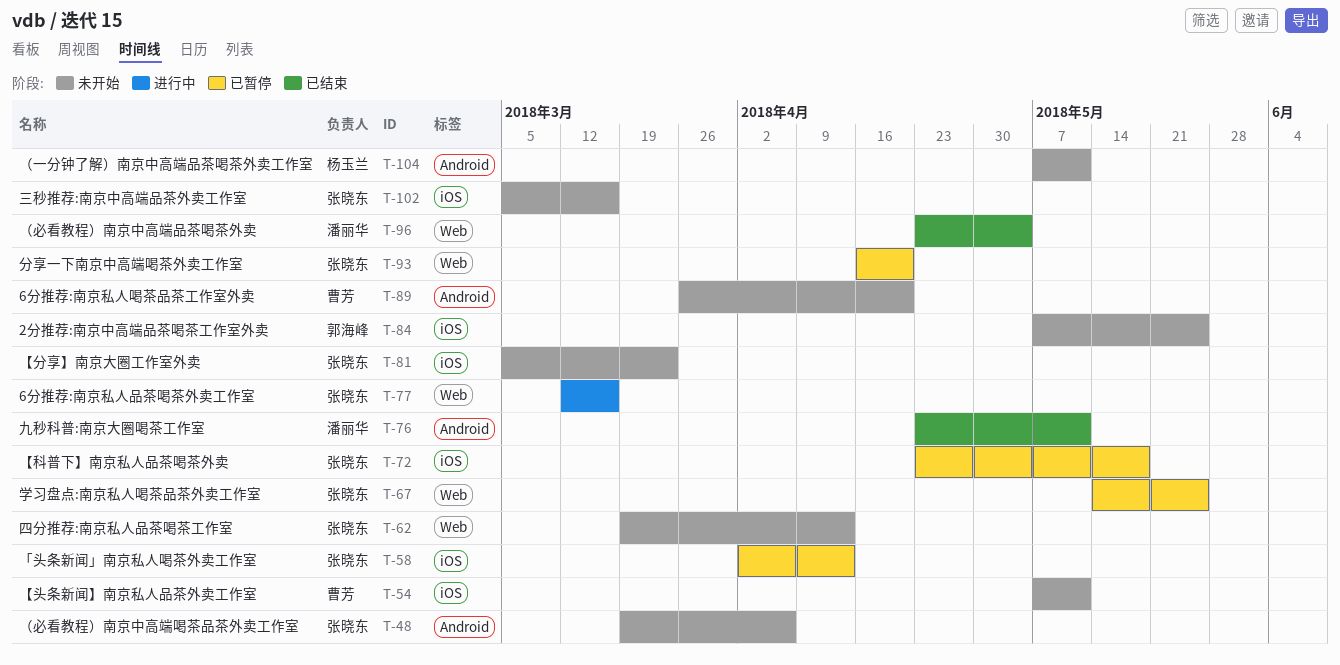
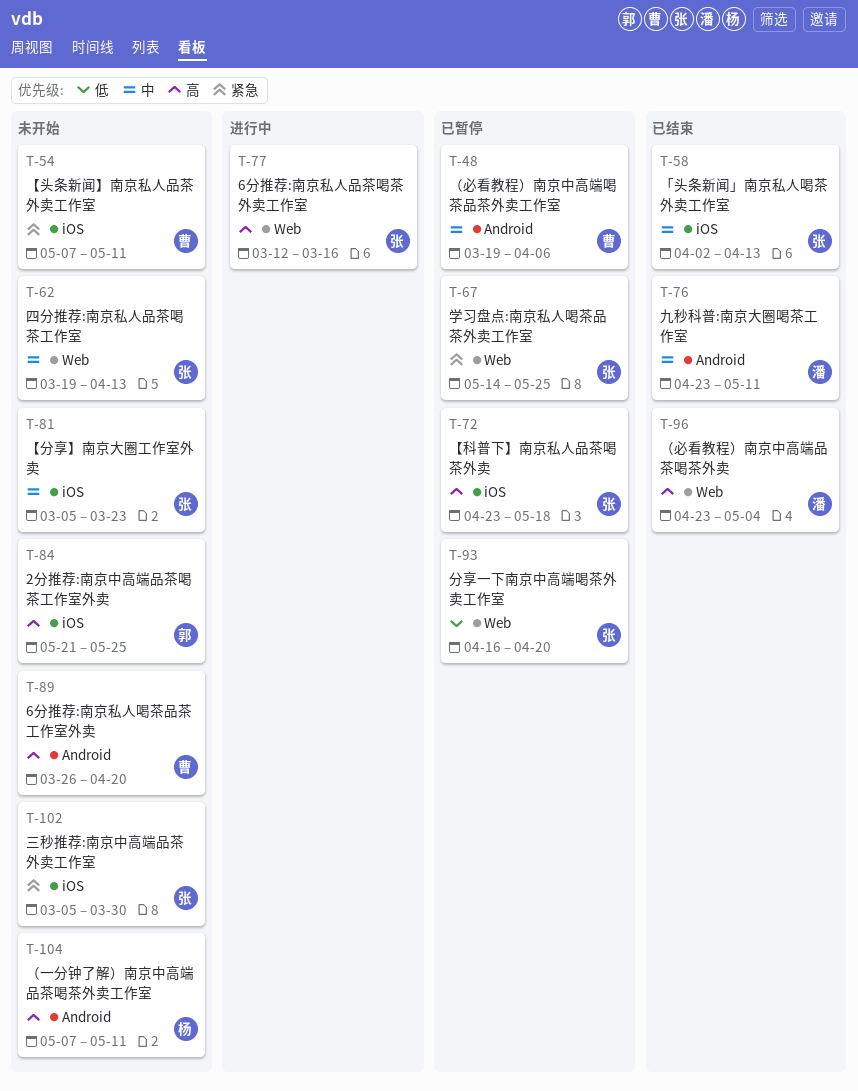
T-48, status: 未开始 -> 已暂停
T-48, owner: 张晓东 -> 曹芳
T-58, status: 已暂停 -> 已结束
T-84, start: May 7 -> May 21
T-102, due: Mar 16 -> Mar 30

